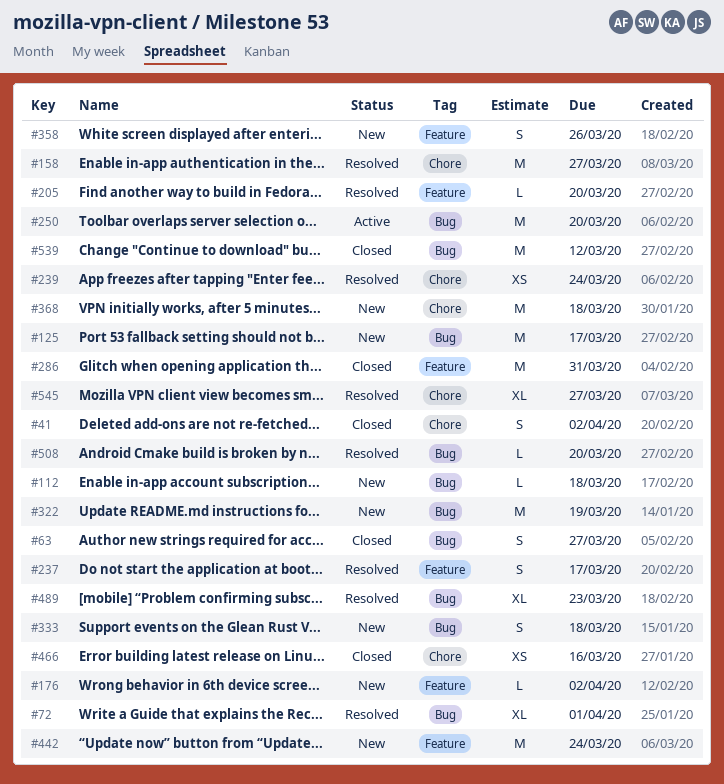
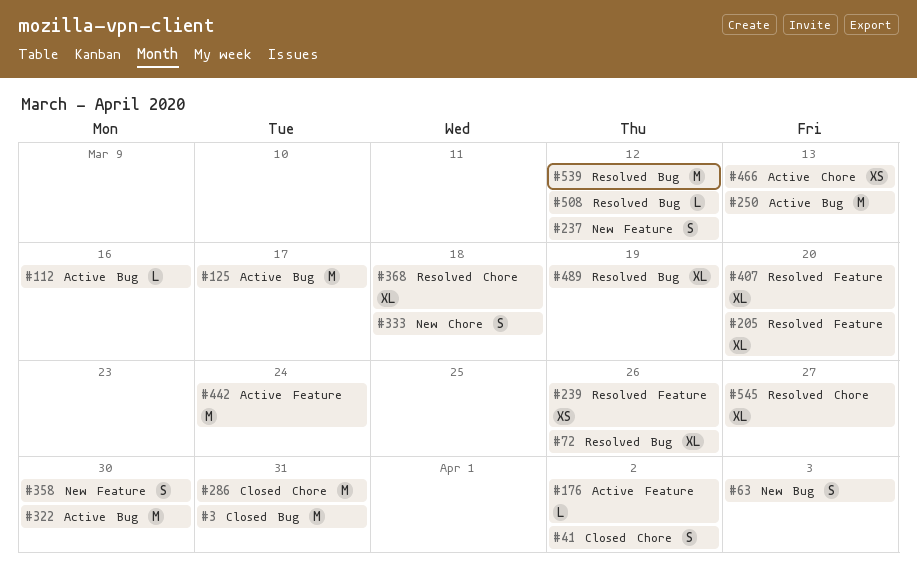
#3: none -> present
#63, status: Closed -> New
#63, due: Mar 27 -> Apr 3
#72, due: Apr 1 -> Mar 26
#112, status: New -> Active
#112, due: Mar 18 -> Mar 16
#125, status: New -> Active
#158: present -> none
#176, status: New -> Active
#205, estimate: L -> XL
#237, status: Resolved -> New
#237, due: Mar 17 -> Mar 12
#239, label: Chore -> Feature
#239, due: Mar 24 -> Mar 26
#250, due: Mar 20 -> Mar 13
#286, label: Feature -> Chore
#322, status: New -> Active
#322, due: Mar 19 -> Mar 30
#333, label: Bug -> Chore
#358, due: Mar 26 -> Mar 30
#368, status: New -> Resolved
#368, estimate: M -> XL
#407: none -> present
#442, status: New -> Active
#466, status: Closed -> Active
#466, due: Mar 16 -> Mar 13
#489, due: Mar 23 -> Mar 19
#508, due: Mar 20 -> Mar 12
#539, status: Closed -> Resolved

